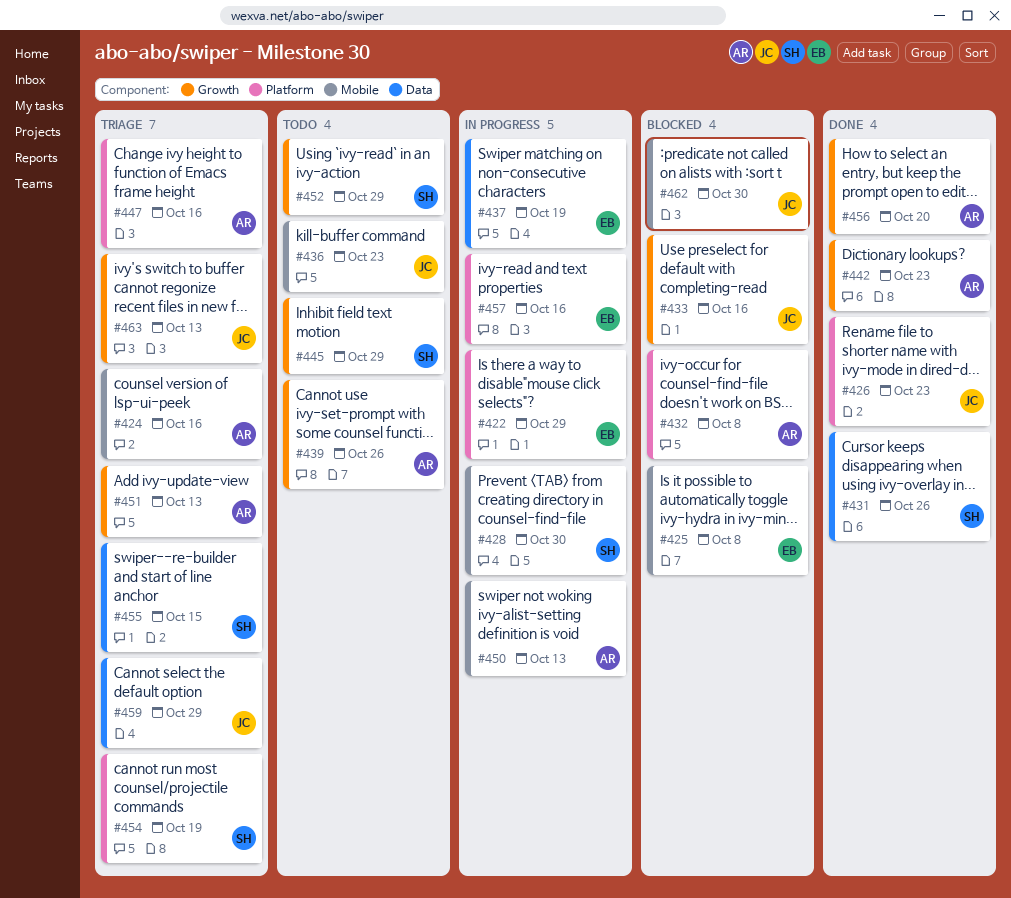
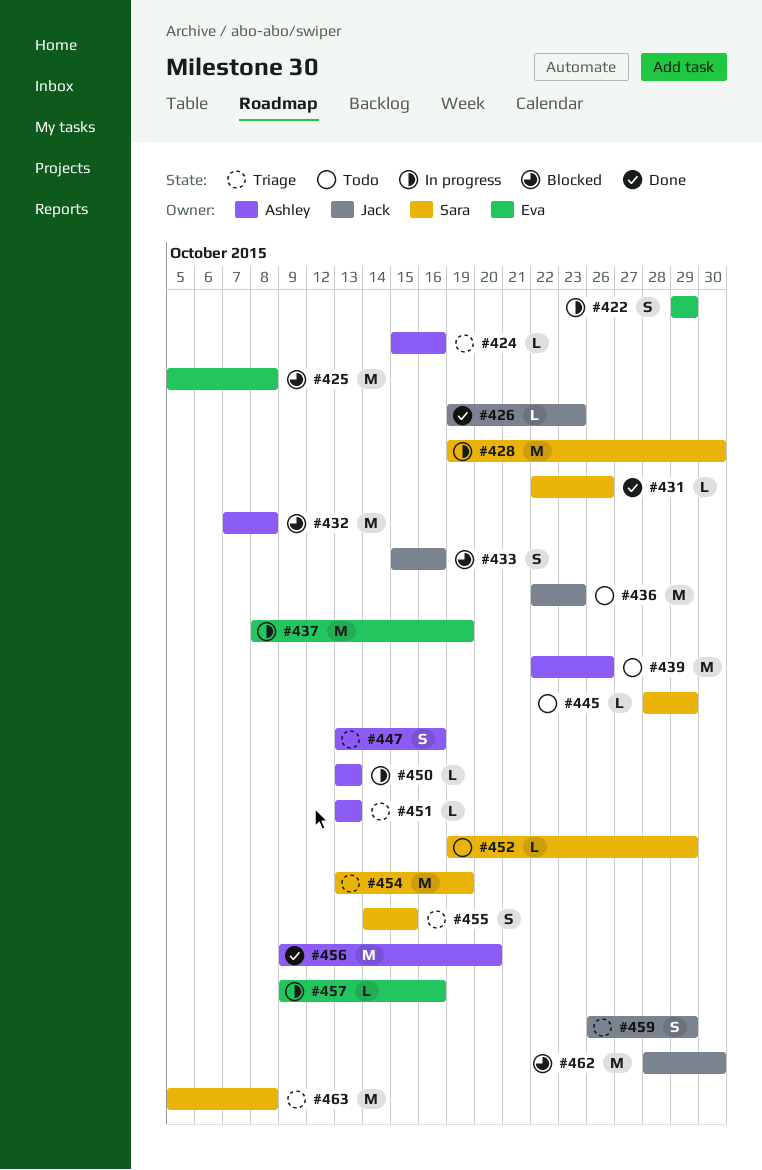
#442: present -> none
#463, owner: Jack -> Sara
#463, due: Oct 13 -> Oct 8

